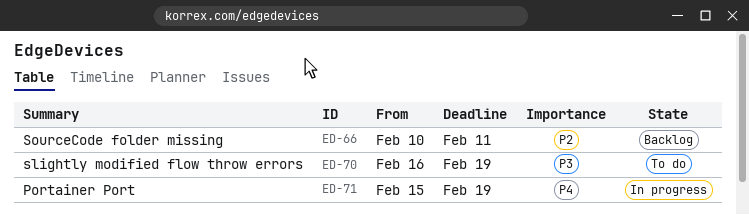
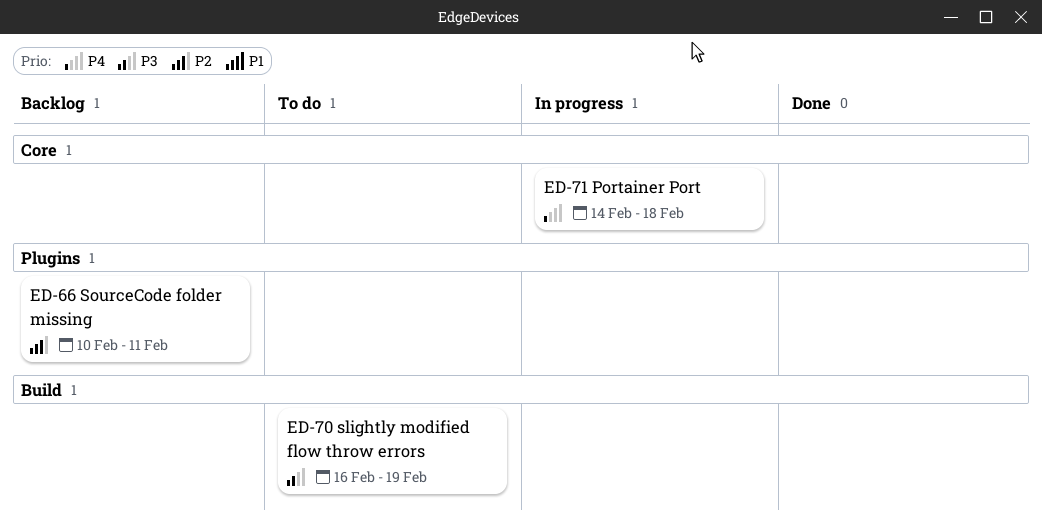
ED-71, start: Feb 15 -> Feb 14
ED-71, due: Feb 19 -> Feb 18

